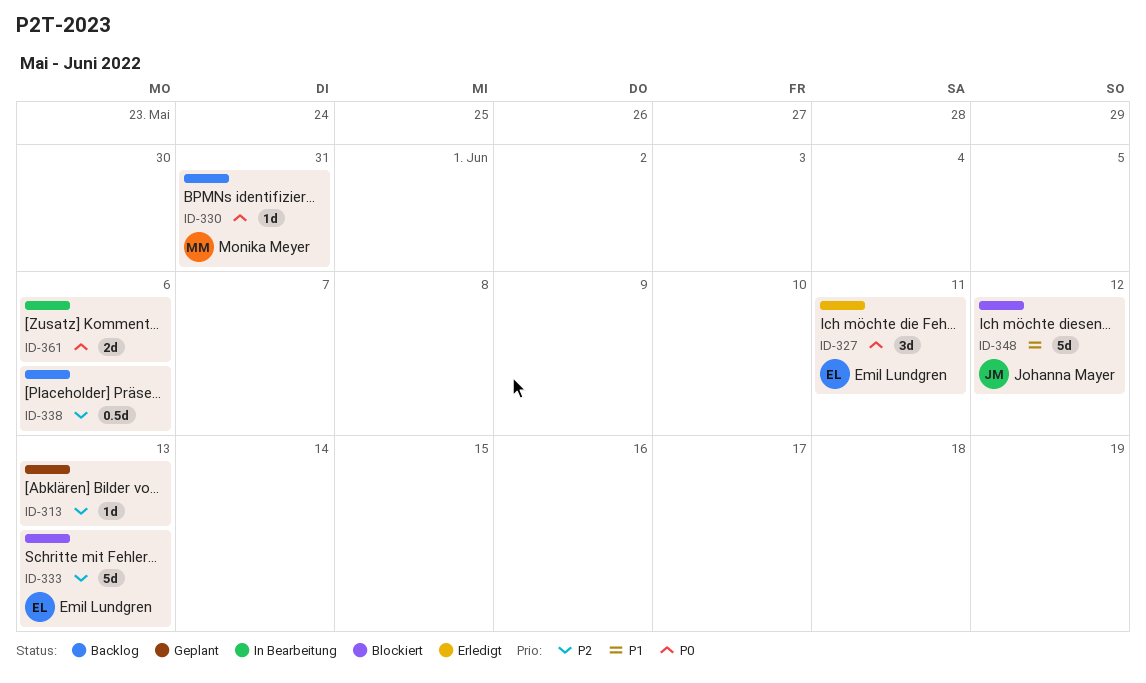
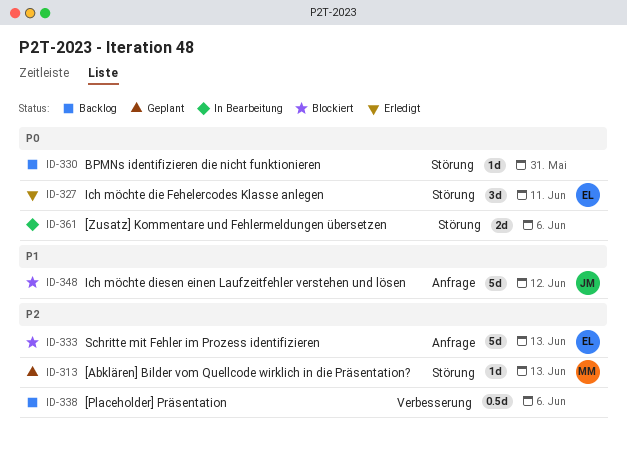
ID-313, owner: none -> Monika Meyer
ID-330, owner: Monika Meyer -> none

